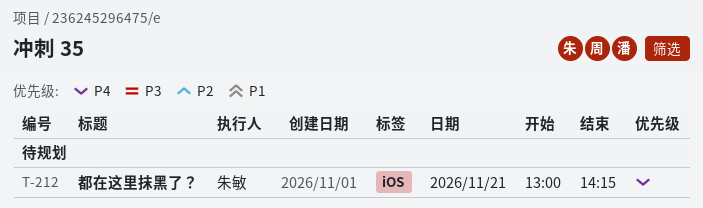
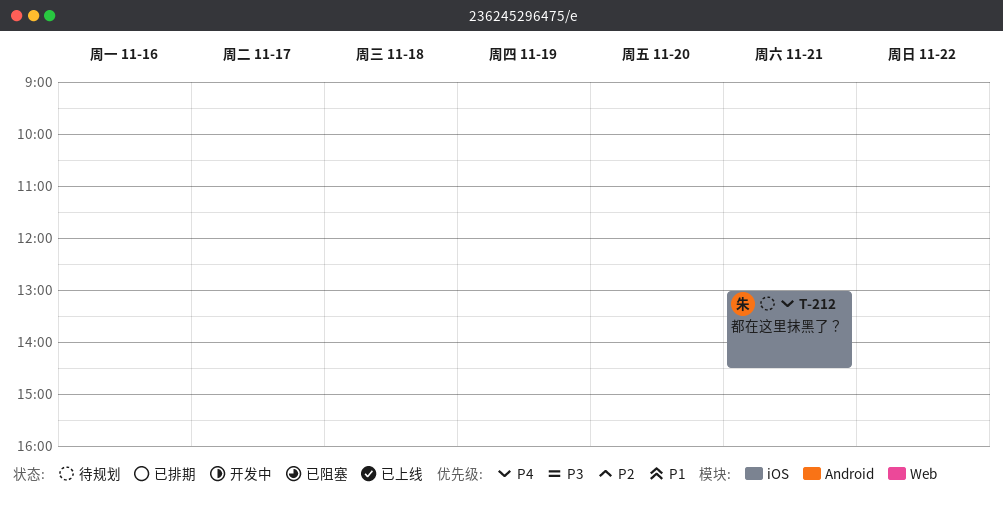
T-212, ends: 14:15 -> 14:30

